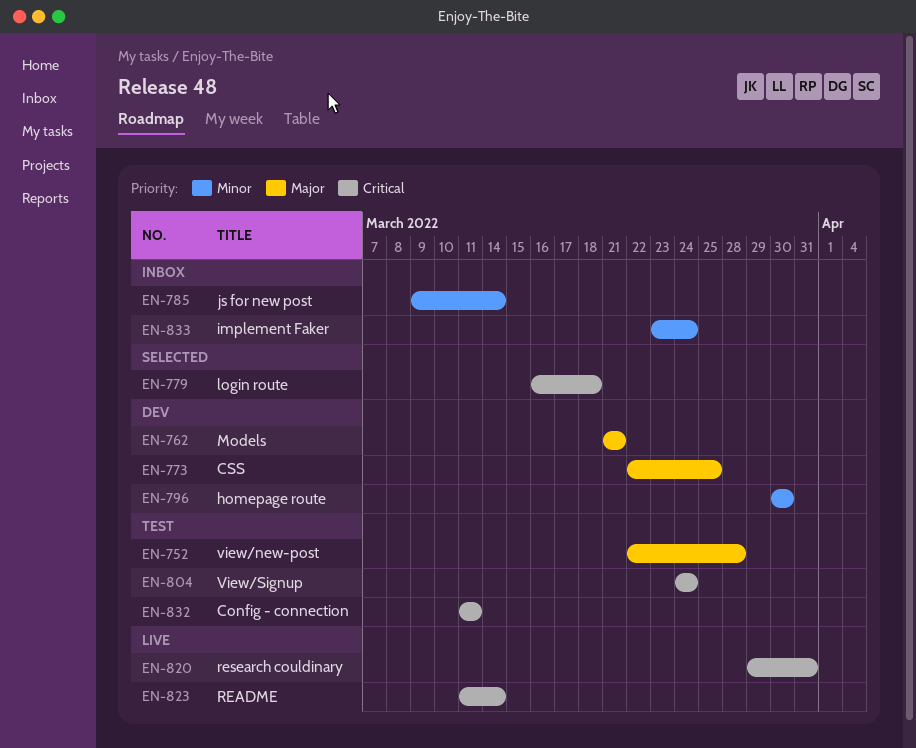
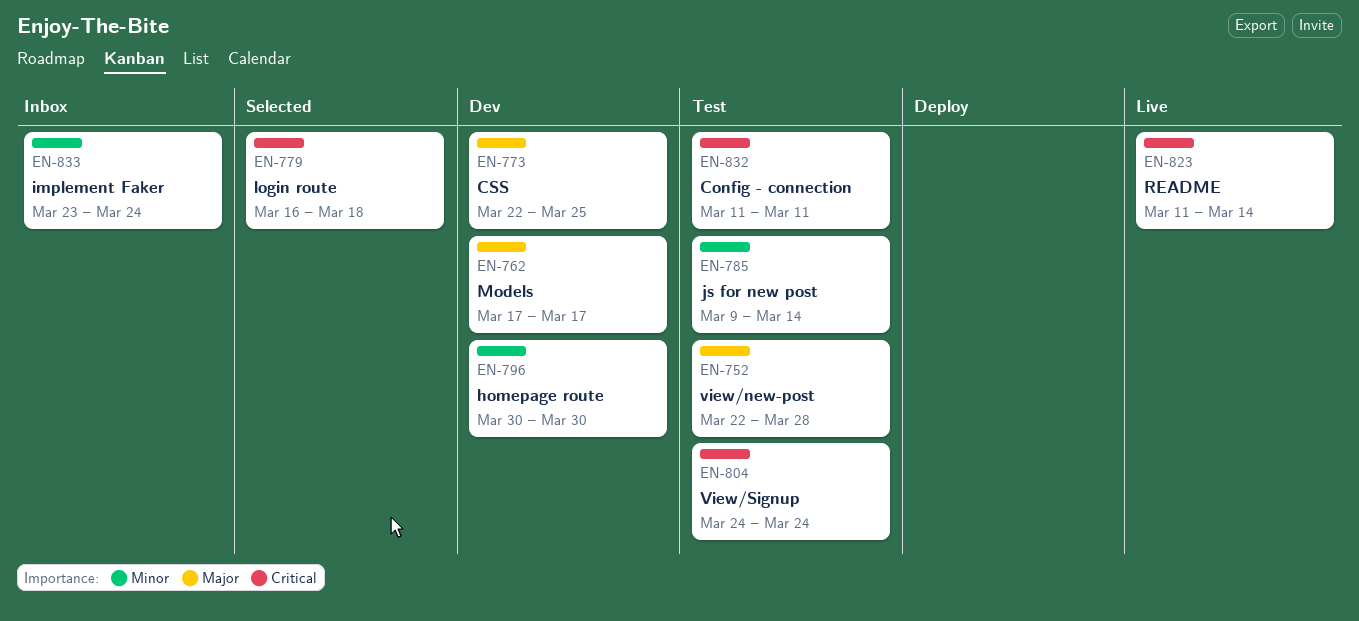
EN-762, start: Mar 21 -> Mar 17
EN-762, due: Mar 21 -> Mar 17
EN-785, status: Inbox -> Test
EN-820: present -> none

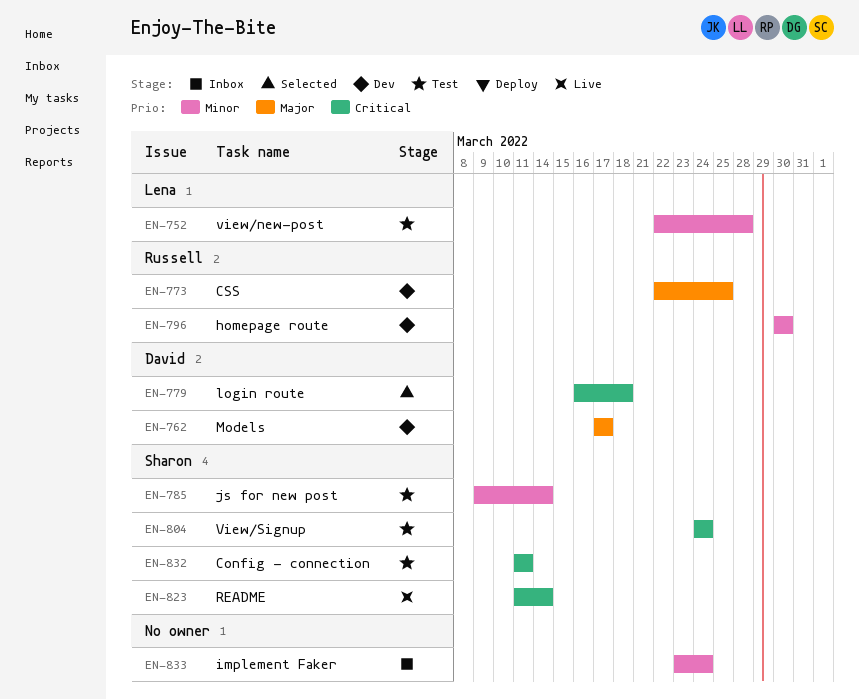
EN-752, priority: Major -> Minor

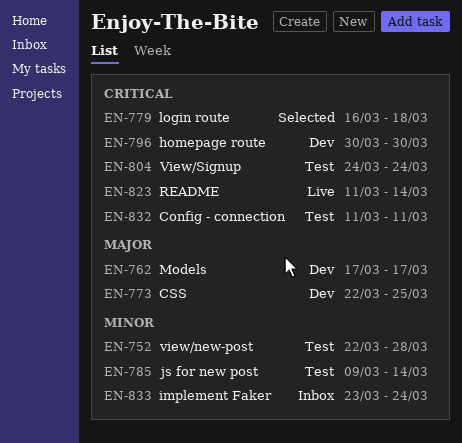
EN-796, priority: Minor -> Critical

